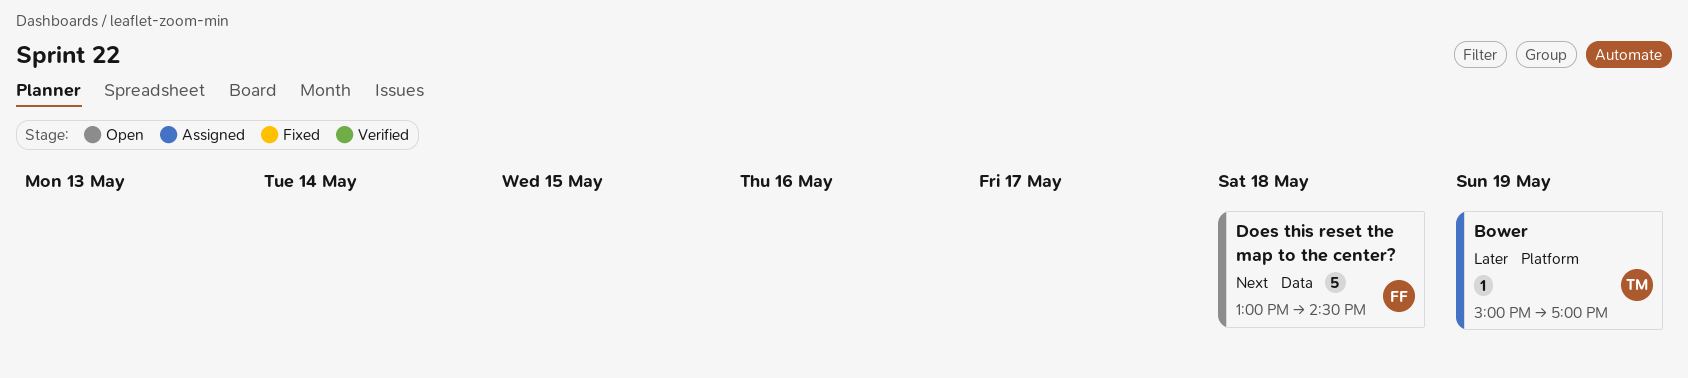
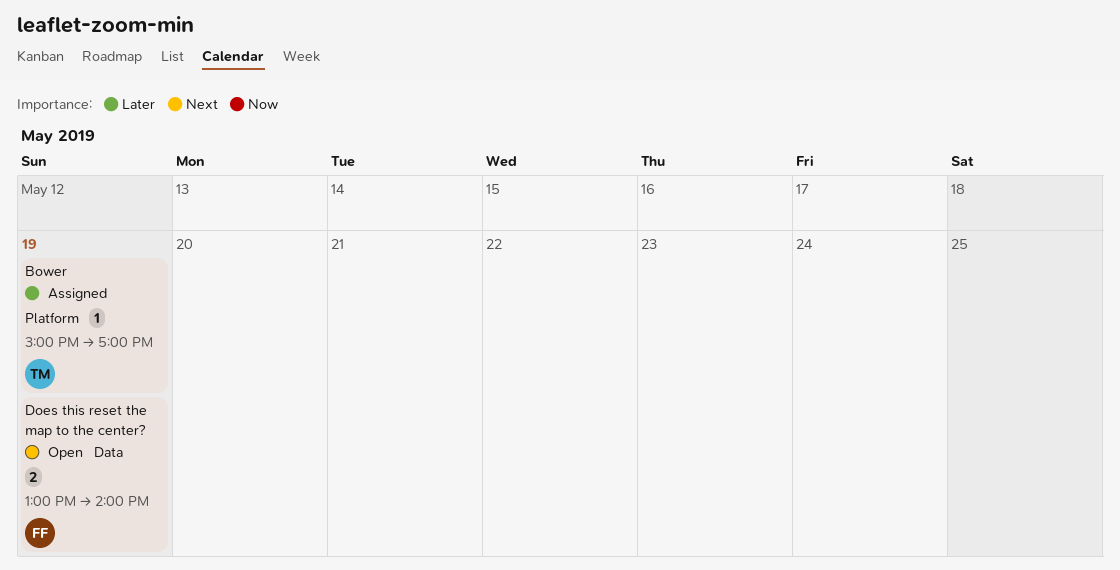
Does this reset the map to the center?, estimate: 5 -> 2
Does this reset the map to the center?, day: May 18 -> May 19
Does this reset the map to the center?, ends: 14:30 -> 14:00

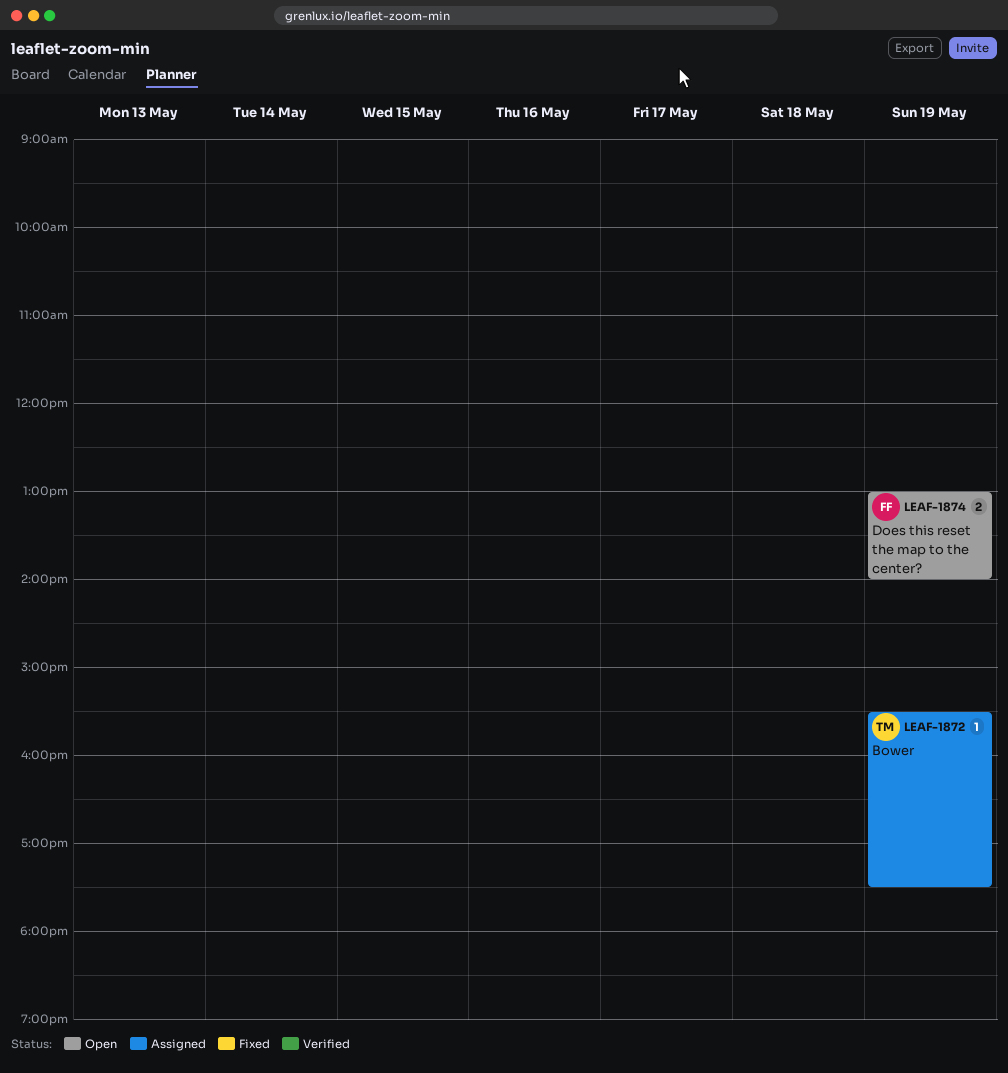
Bower, begins: 15:00 -> 15:30
Bower, ends: 17:00 -> 17:30

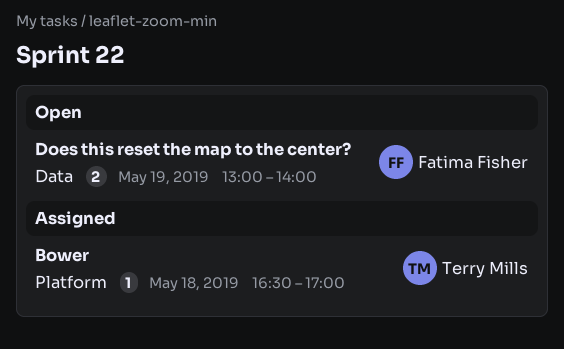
Bower, day: May 19 -> May 18
Bower, begins: 15:30 -> 16:30
Bower, ends: 17:30 -> 17:00

